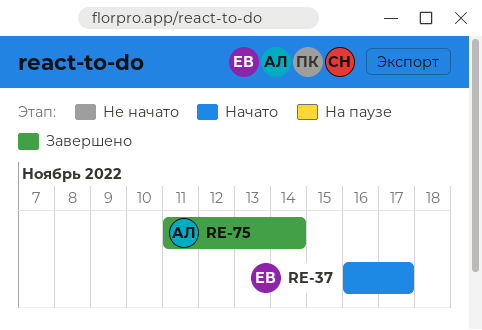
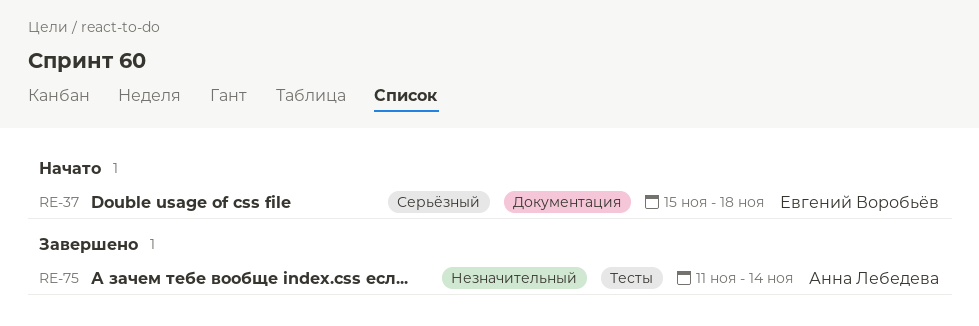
RE-37, start: Nov 16 -> Nov 15
RE-37, due: Nov 17 -> Nov 18

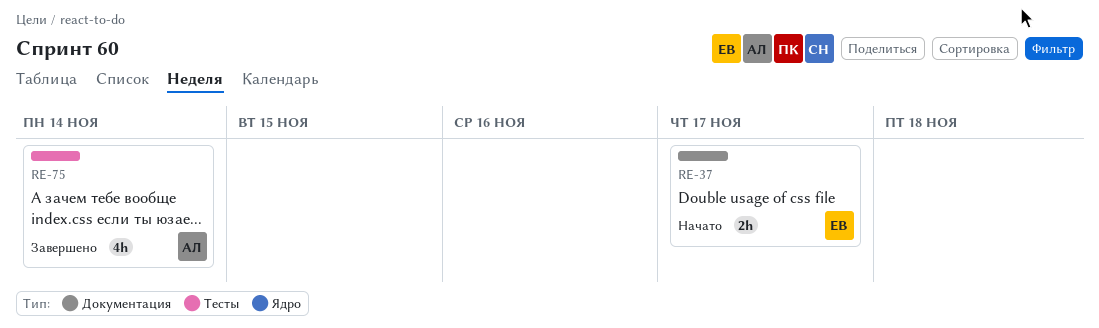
RE-37, due: Nov 18 -> Nov 17

